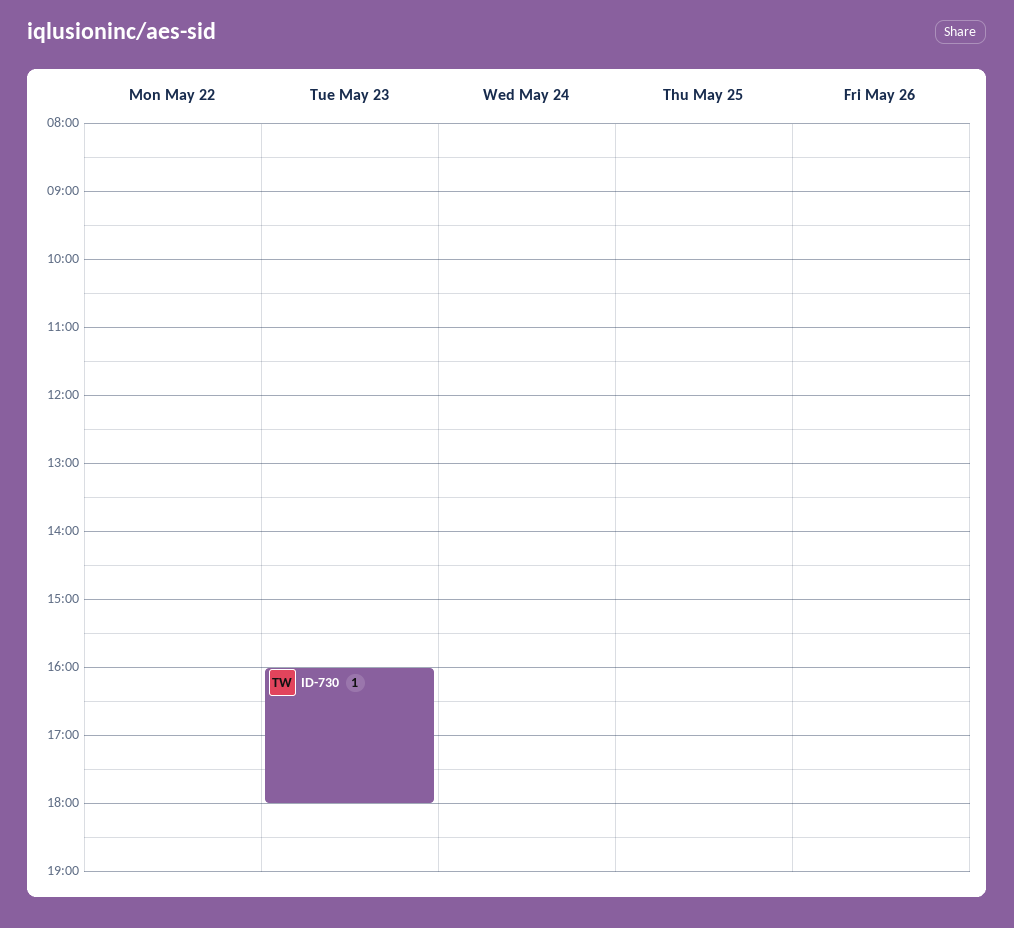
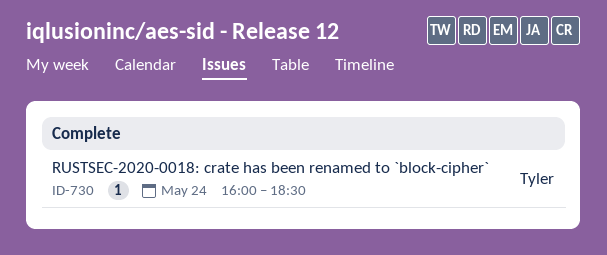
ID-730, day: May 23 -> May 24
ID-730, ends: 18:00 -> 18:30

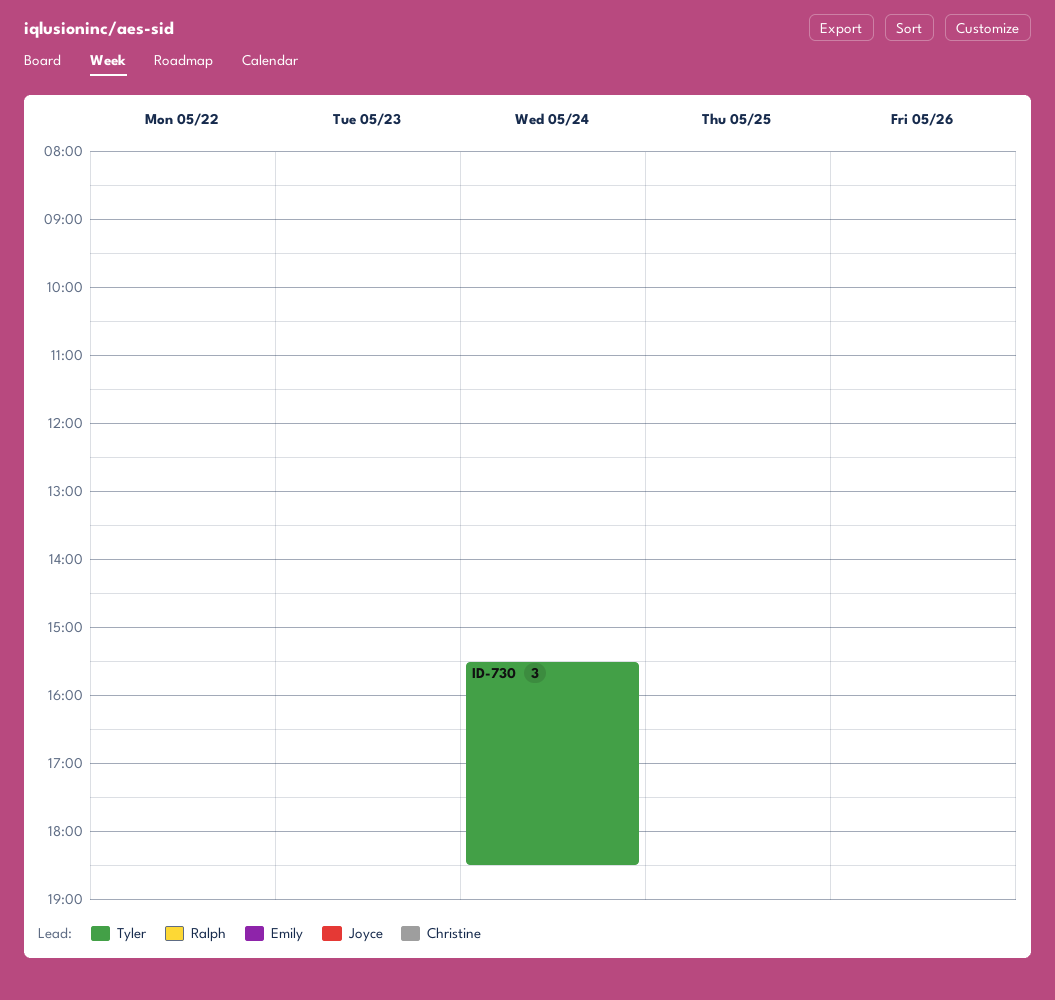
ID-730, estimate: 1 -> 3
ID-730, begins: 16:00 -> 15:30

